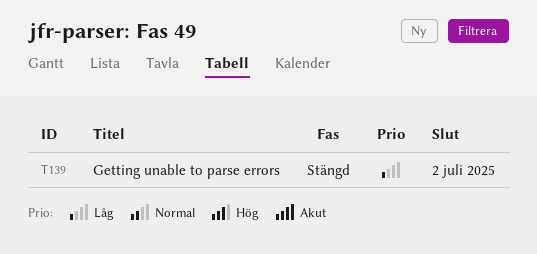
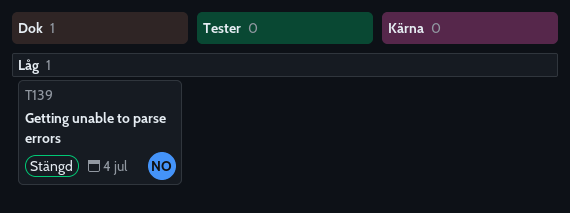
T139, due: Jul 2 -> Jul 4

